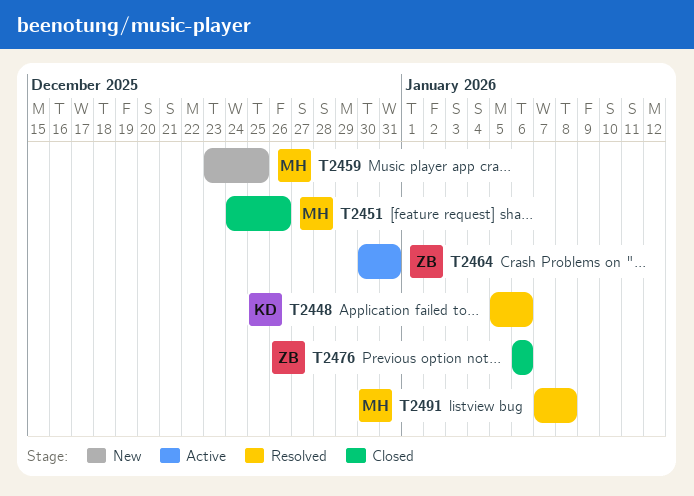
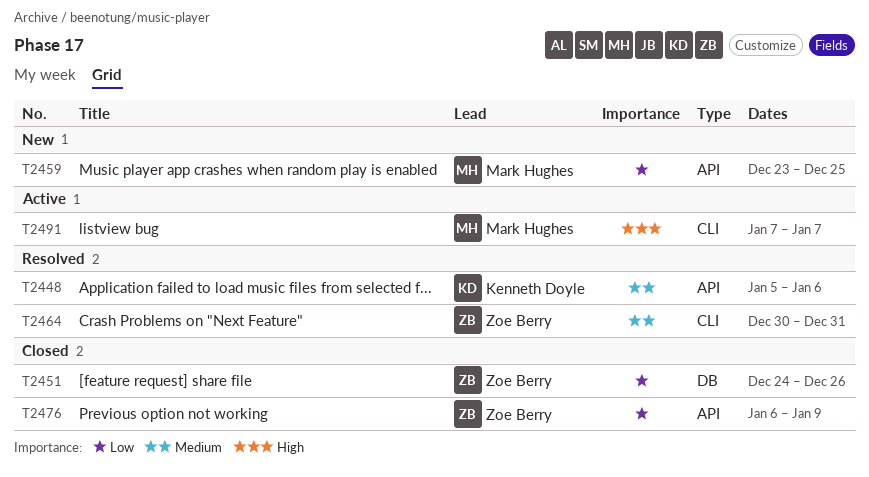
T2451, owner: Mark Hughes -> Zoe Berry
T2464, status: Active -> Resolved
T2476, due: Jan 6 -> Jan 9
T2491, status: Resolved -> Active
T2491, due: Jan 8 -> Jan 7

